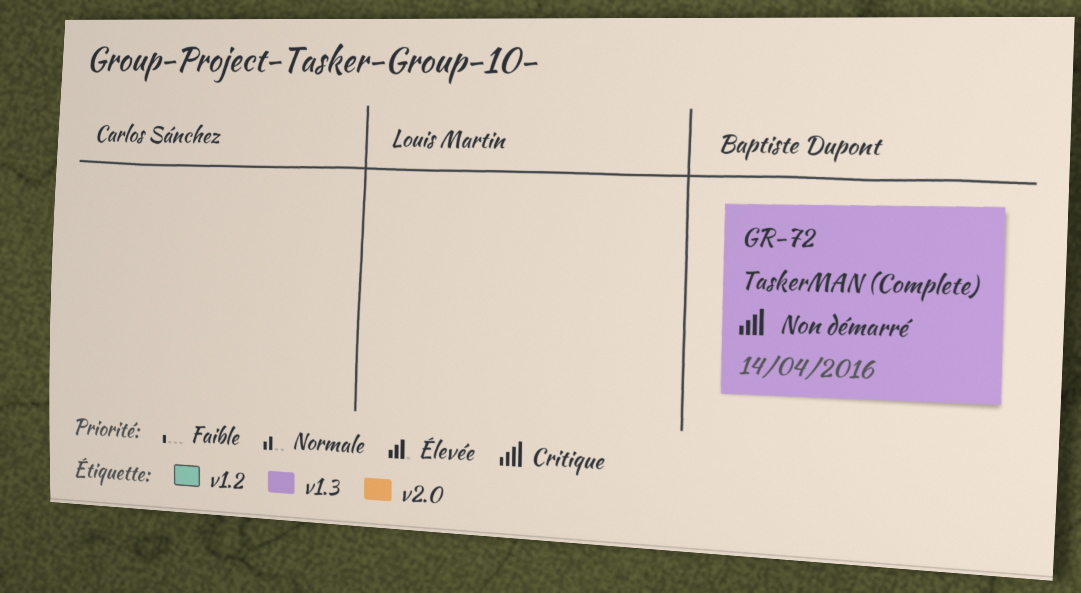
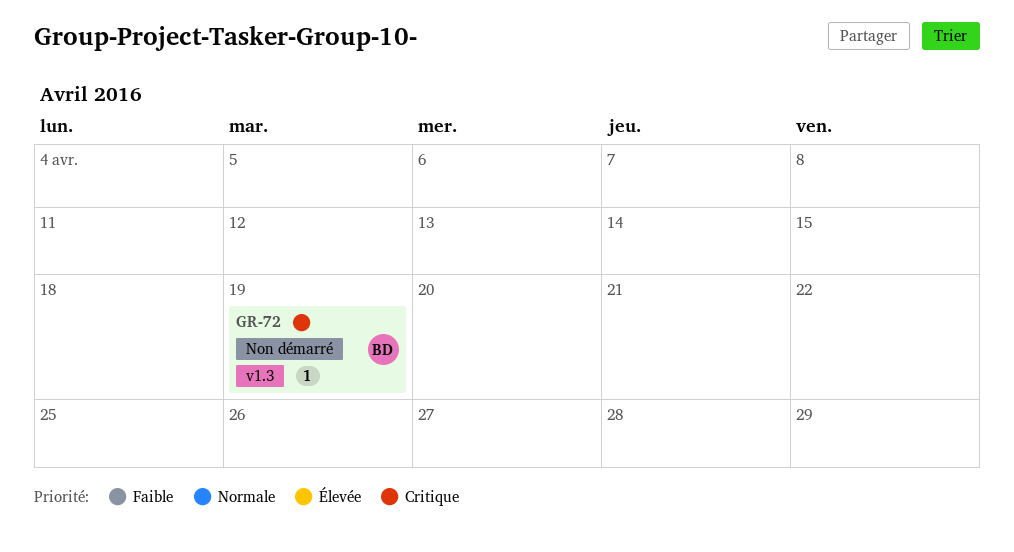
GR-72, due: Apr 14 -> Apr 19

